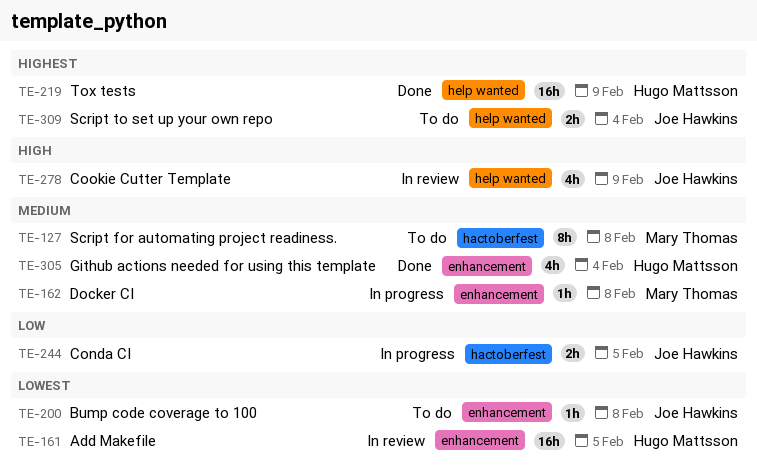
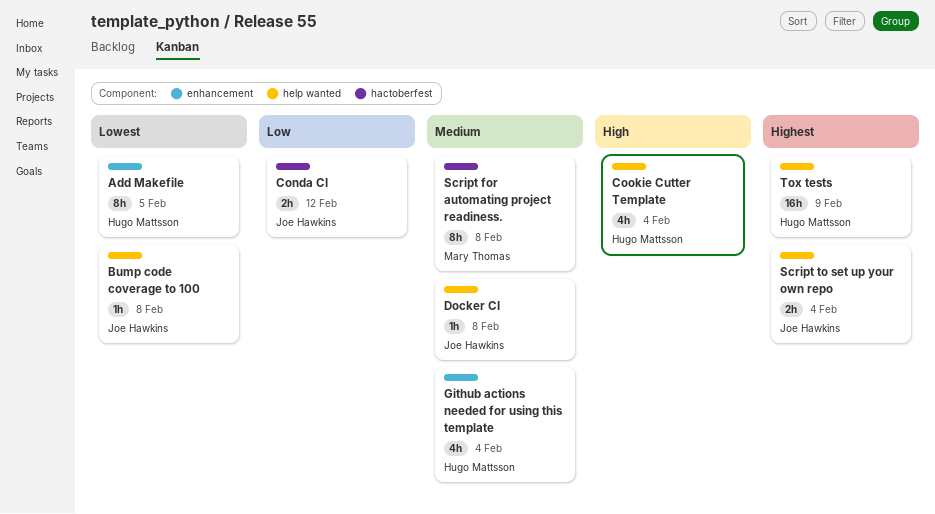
Add Makefile, estimate: 16h -> 8h
Bump code coverage to 100, label: enhancement -> help wanted
Conda CI, due: Feb 5 -> Feb 12
Cookie Cutter Template, owner: Joe Hawkins -> Hugo Mattsson
Cookie Cutter Template, due: Feb 9 -> Feb 4
Docker CI, owner: Mary Thomas -> Joe Hawkins
Docker CI, label: enhancement -> help wanted

